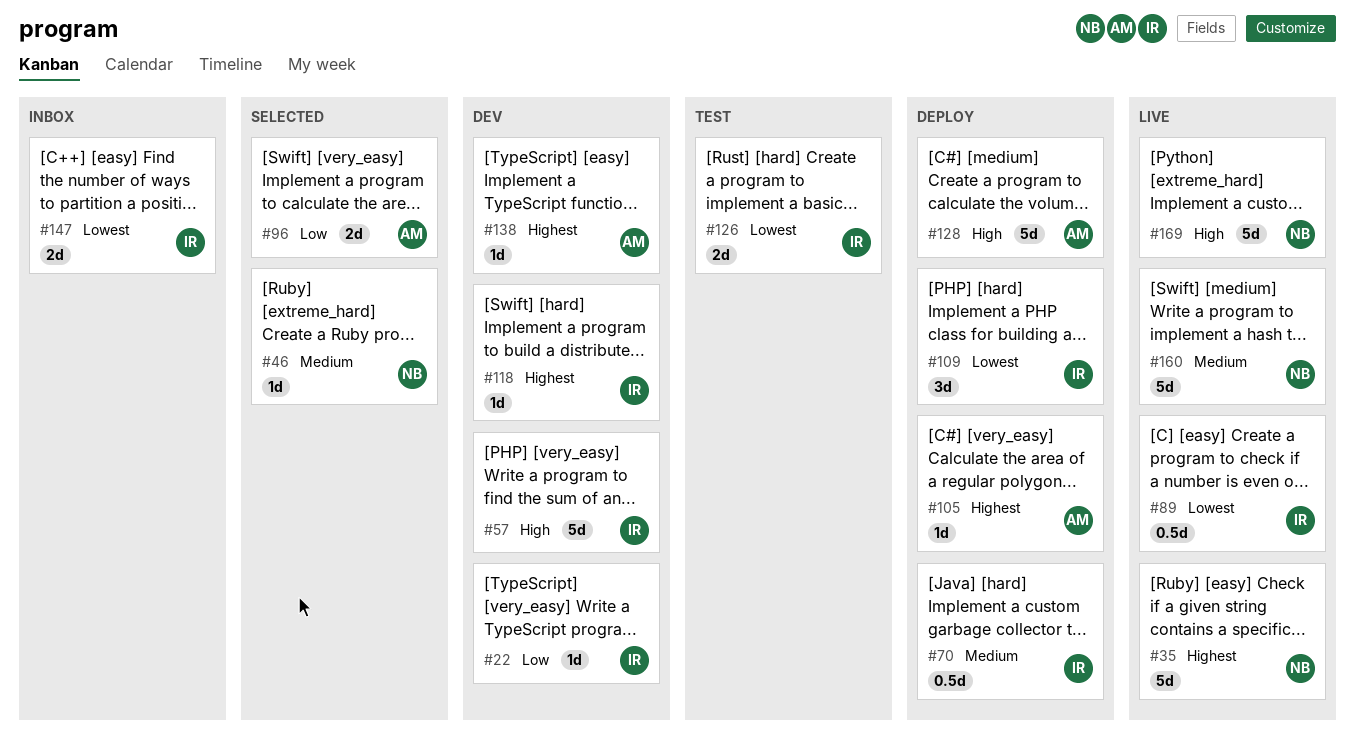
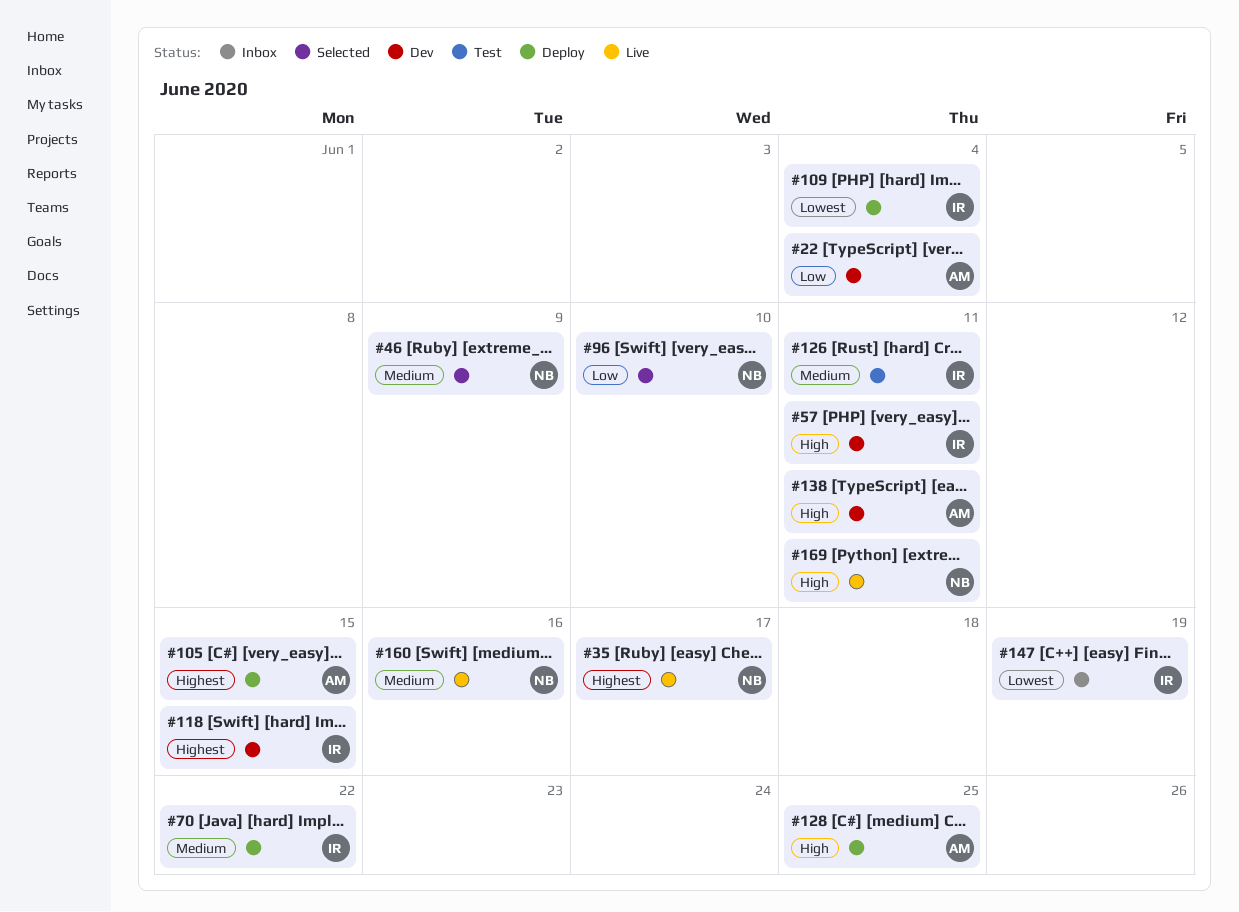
#22, owner: IR -> AM
#89: present -> none
#96, owner: AM -> NB
#126, priority: Lowest -> Medium
#138, priority: Highest -> High

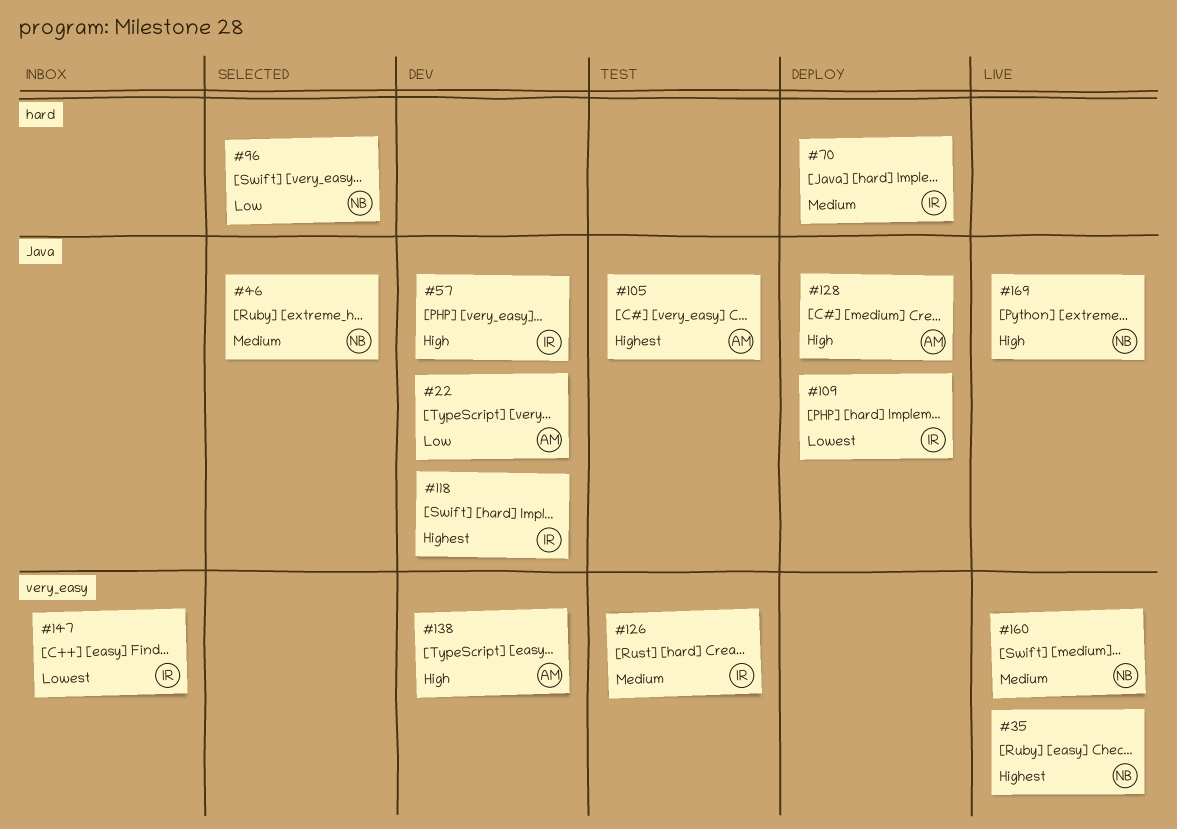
#105, status: Deploy -> Test

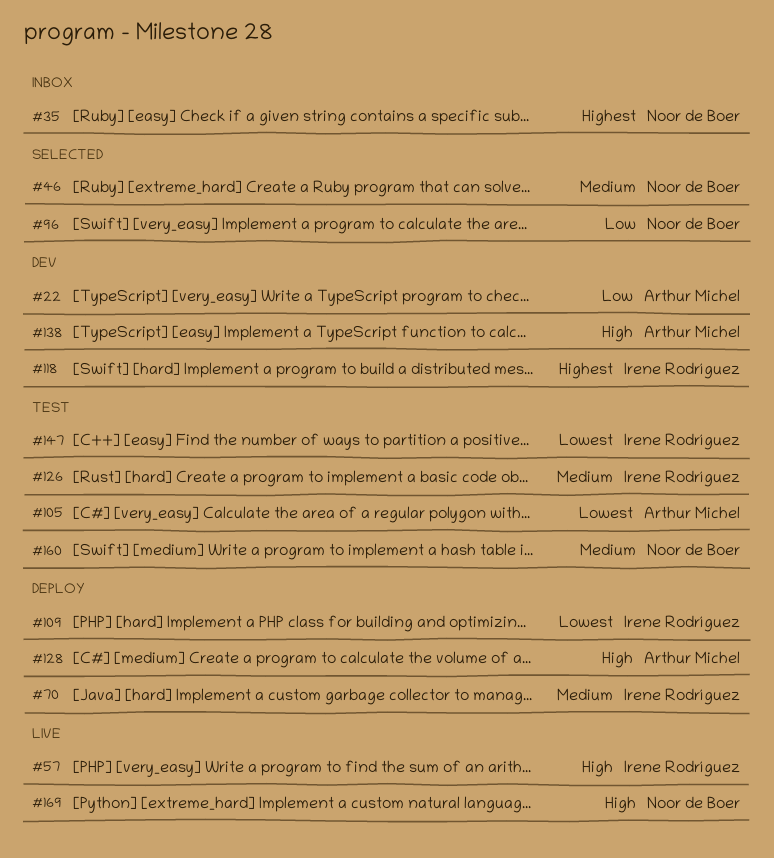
#35, status: Live -> Inbox
#57, status: Dev -> Live
#105, priority: Highest -> Lowest
#147, status: Inbox -> Test
#160, status: Live -> Test

